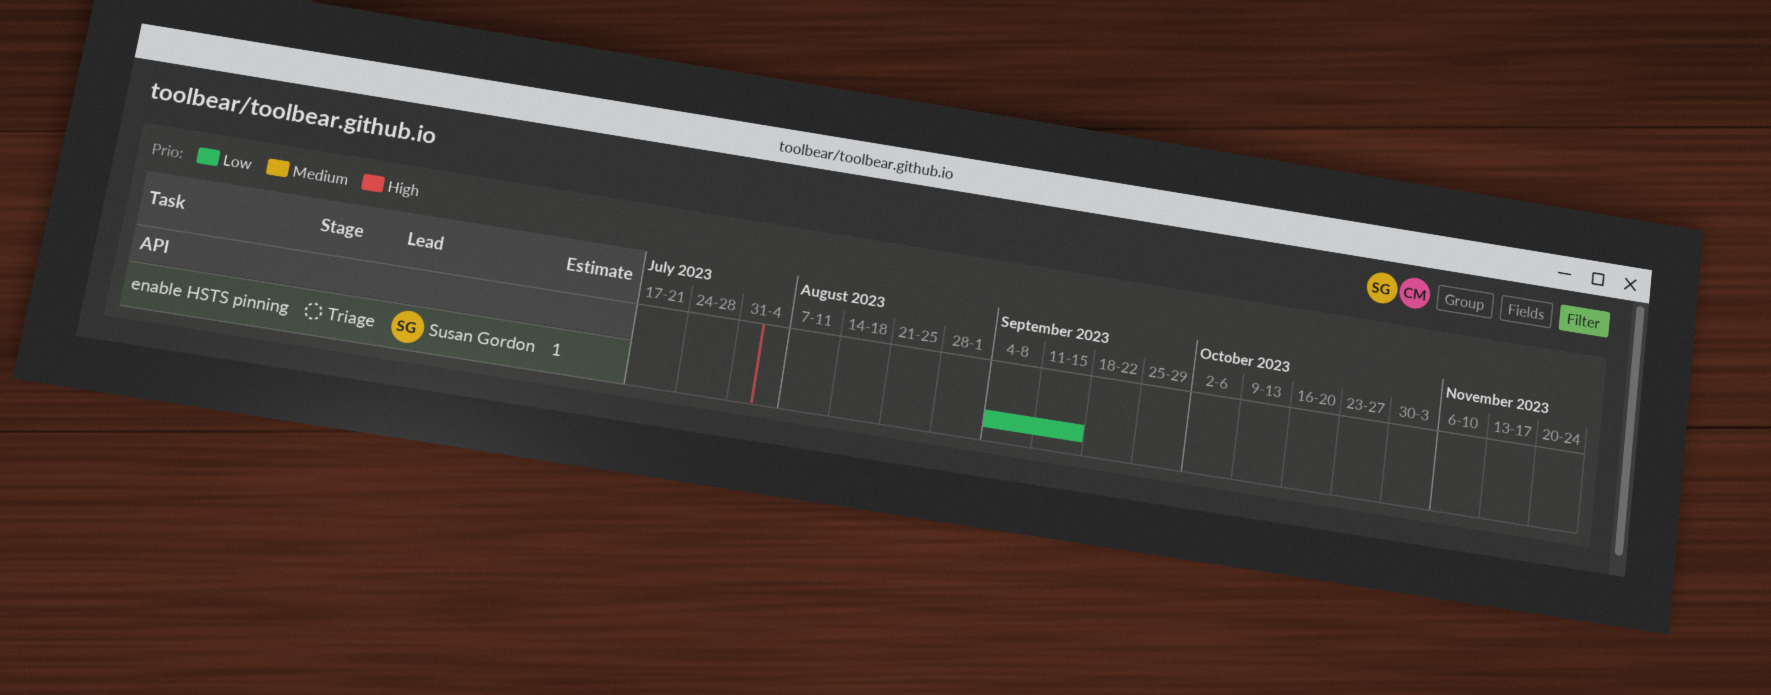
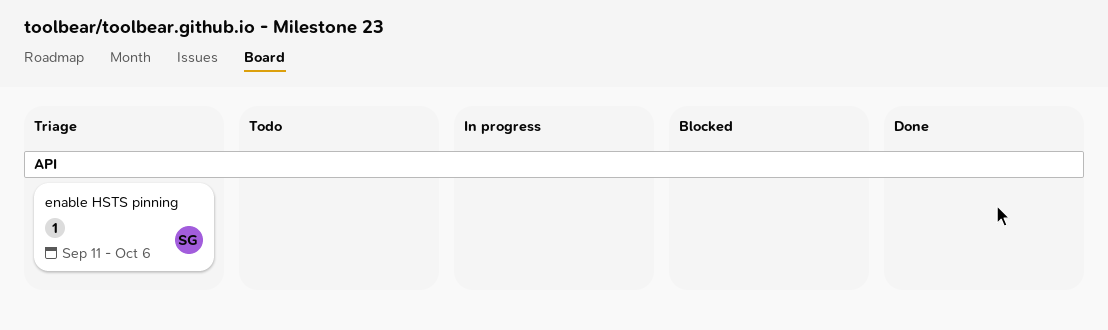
enable HSTS pinning, start: Sep 4 -> Sep 11
enable HSTS pinning, due: Sep 15 -> Oct 6

